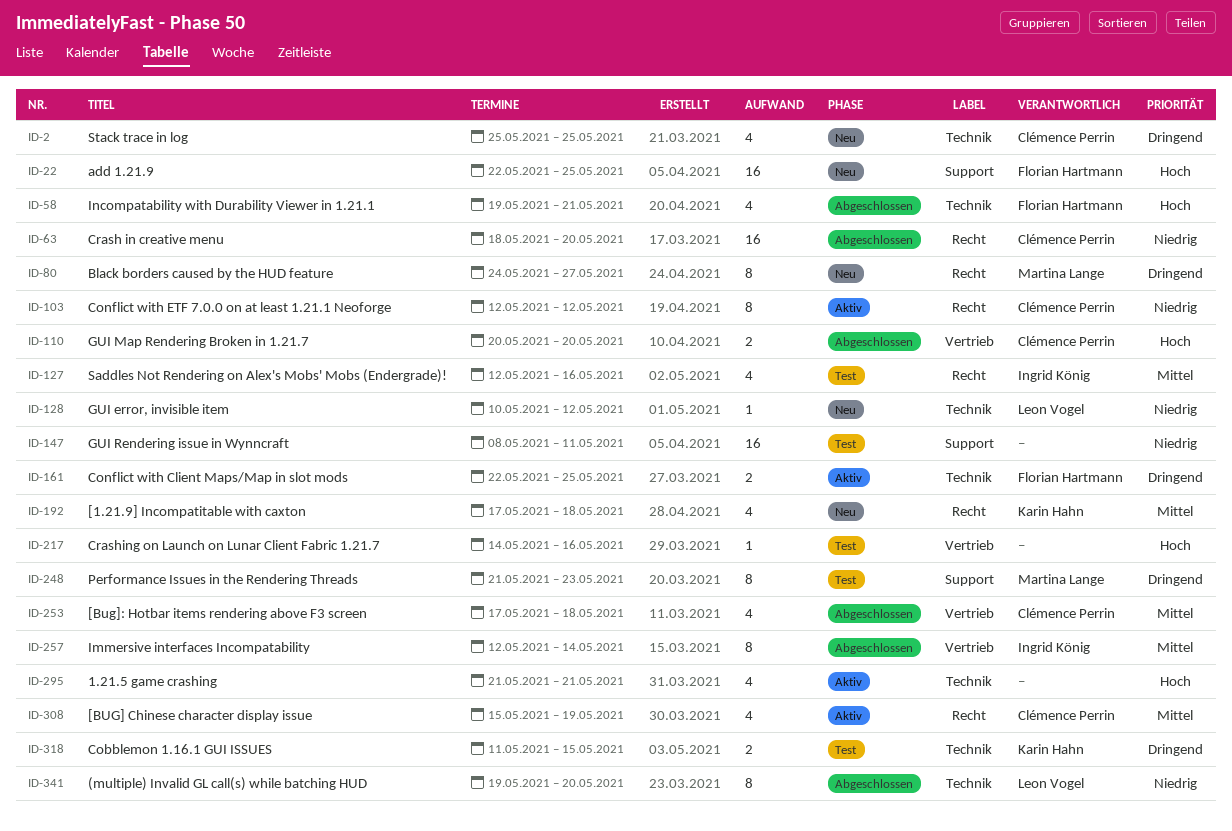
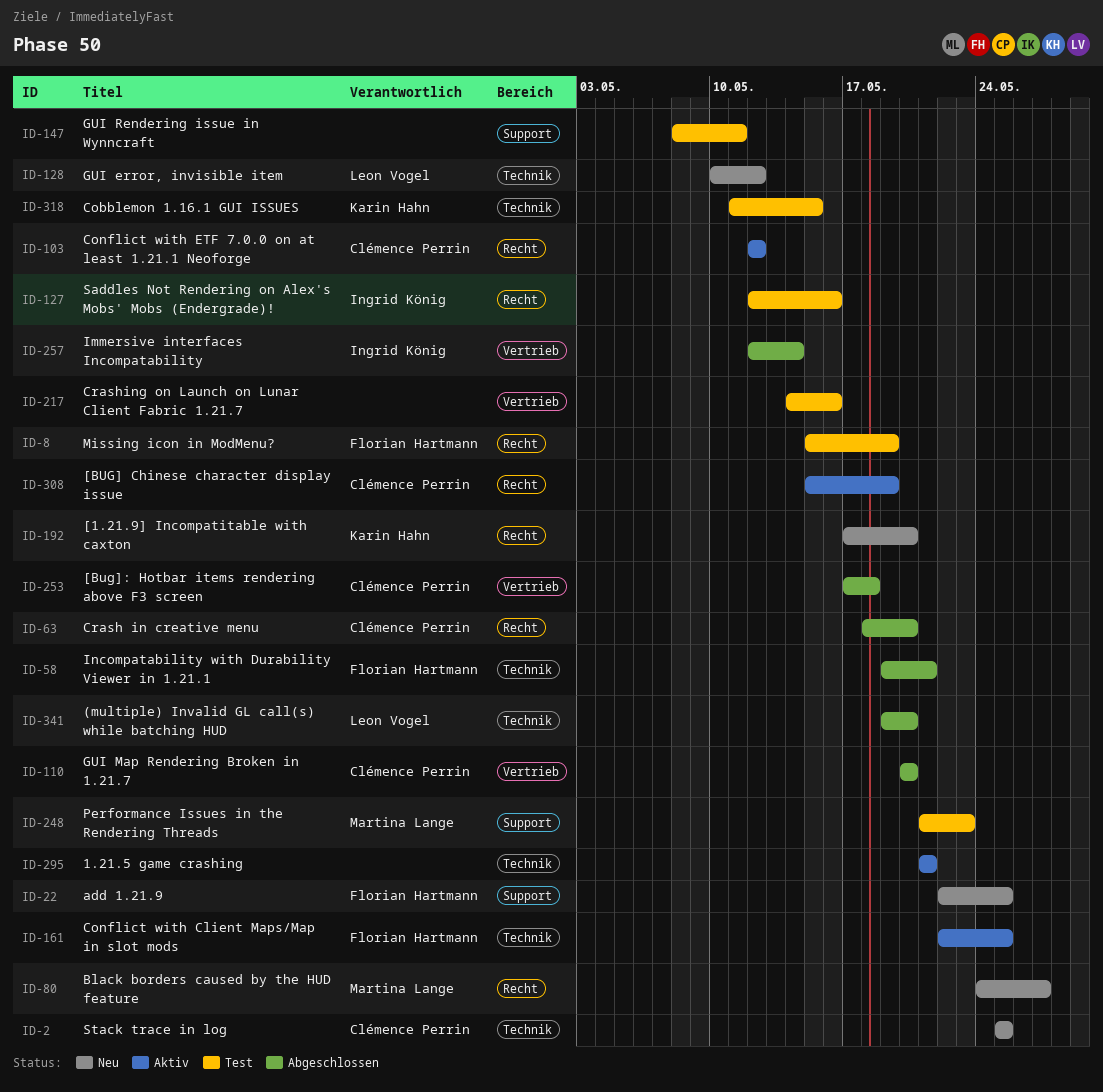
ID-8: none -> present
ID-192, due: May 18 -> May 20

